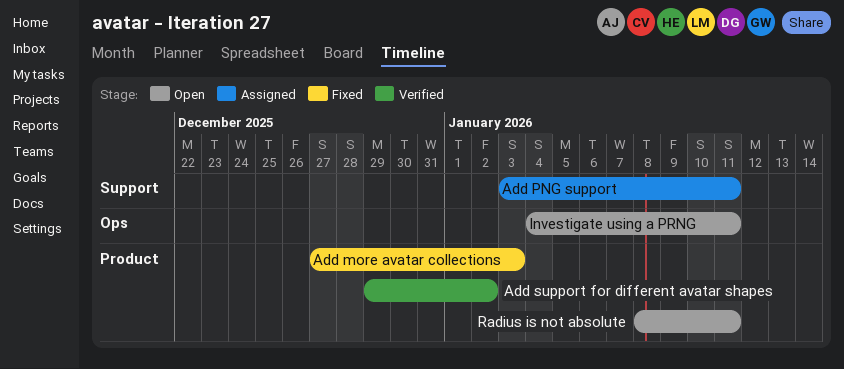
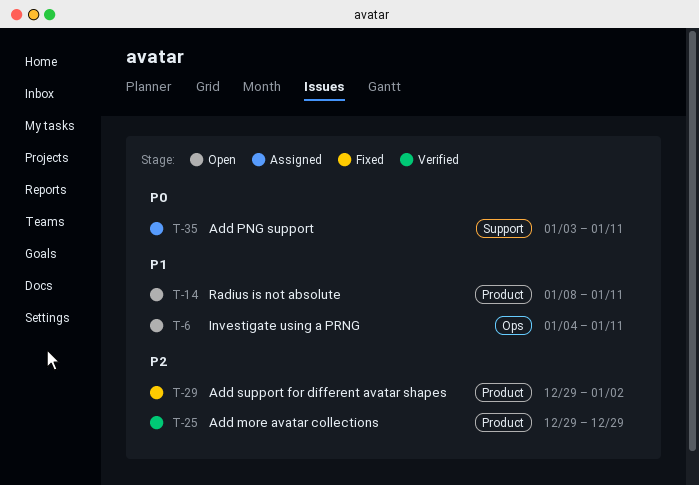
Add more avatar collections, status: Fixed -> Verified
Add more avatar collections, start: Dec 27 -> Dec 29
Add more avatar collections, due: Jan 3 -> Dec 29
Add support for different avatar shapes, status: Verified -> Fixed

